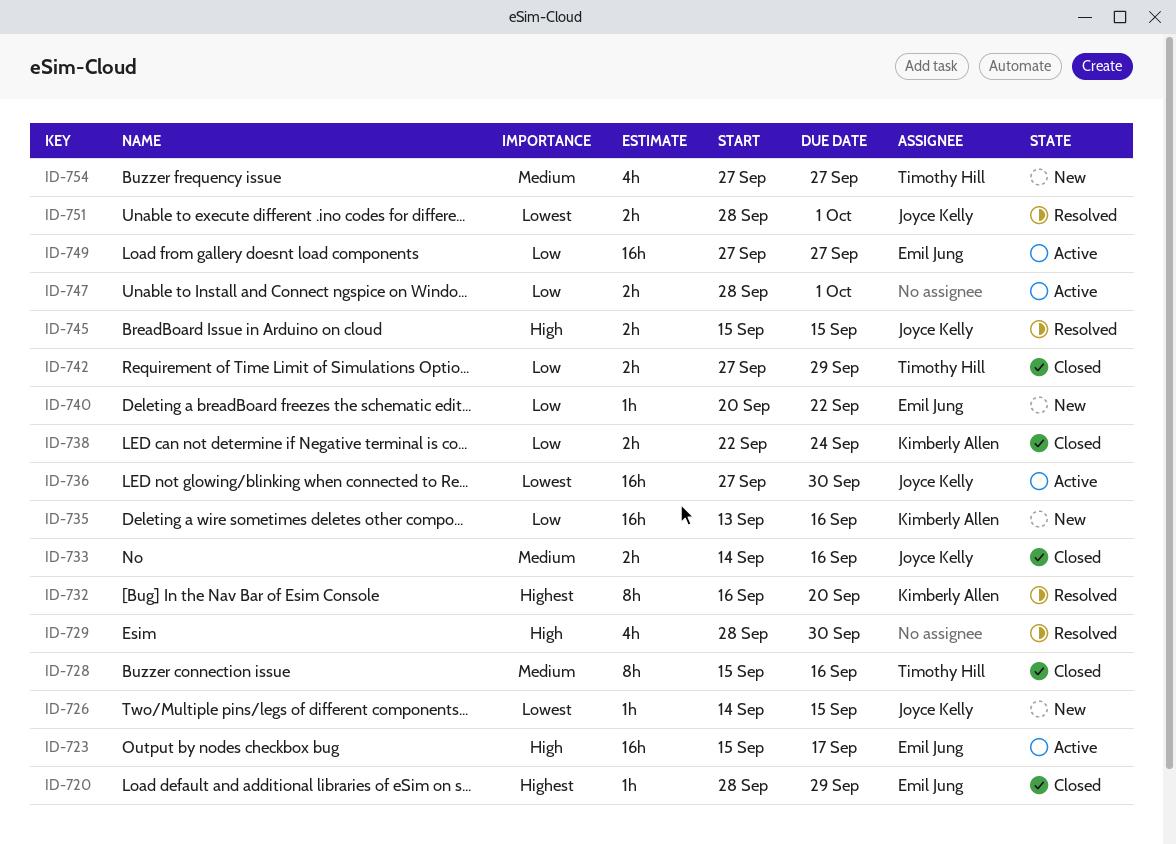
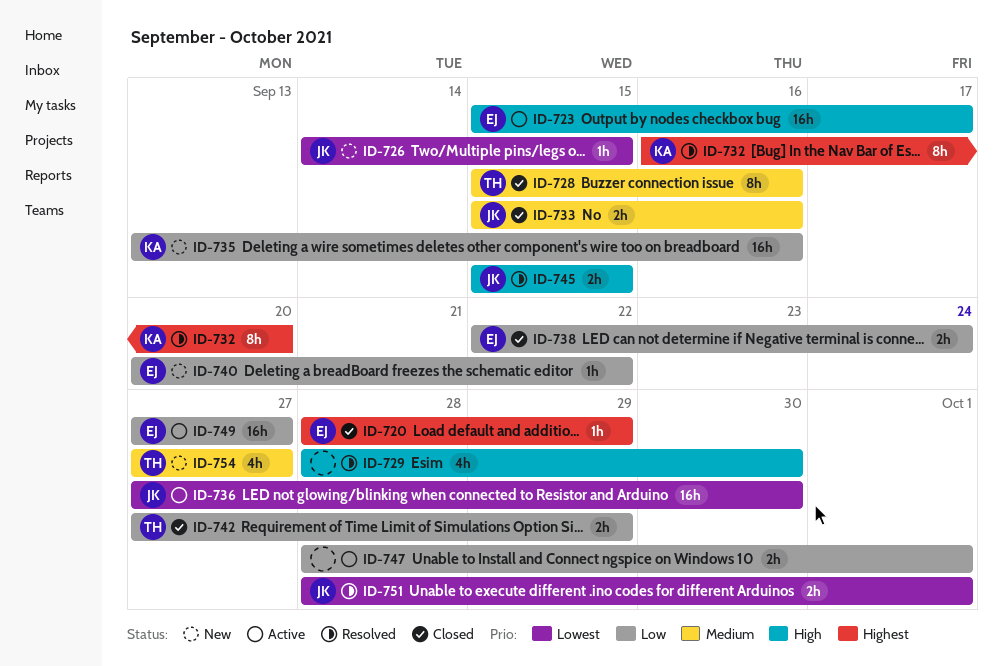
ID-733, start: Sep 14 -> Sep 15
ID-738, owner: Kimberly Allen -> Emil Jung

